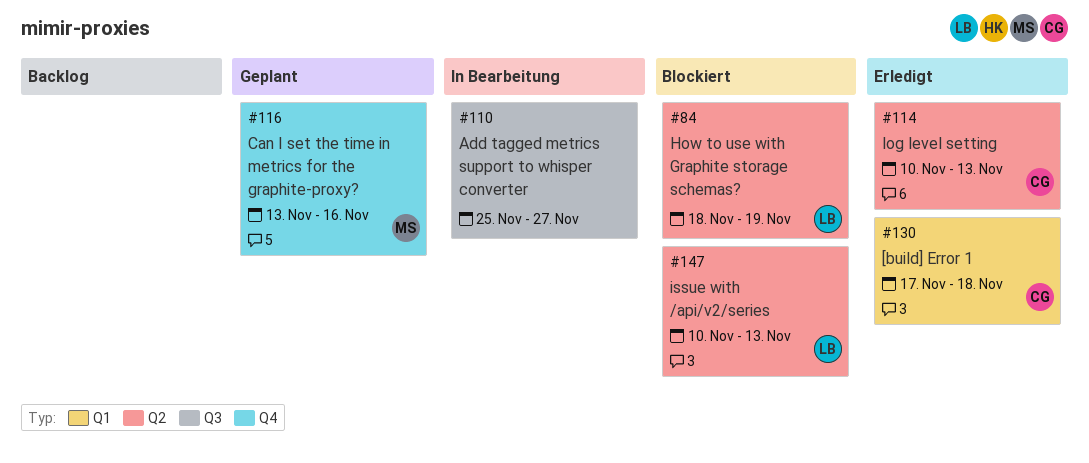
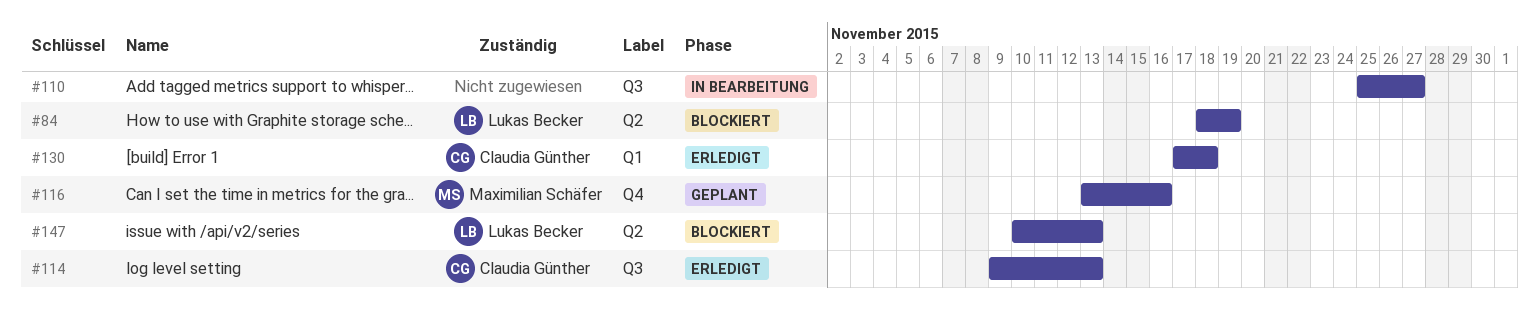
#114, label: Q2 -> Q3
#114, start: Nov 10 -> Nov 9

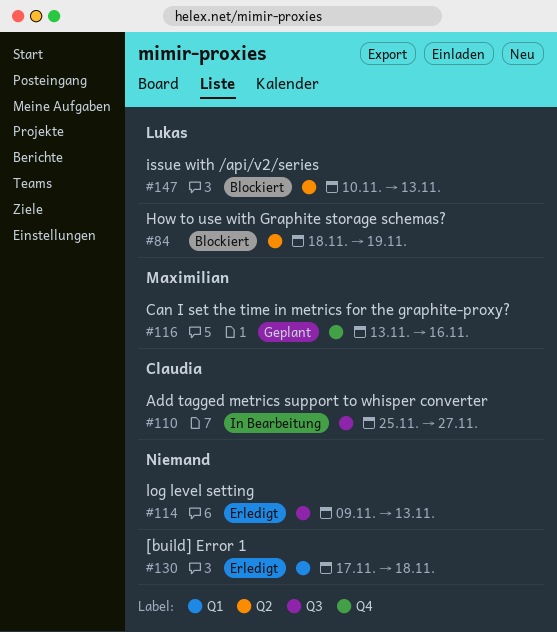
#110, owner: none -> Claudia Günther
#114, owner: Claudia Günther -> none
#130, owner: Claudia Günther -> none

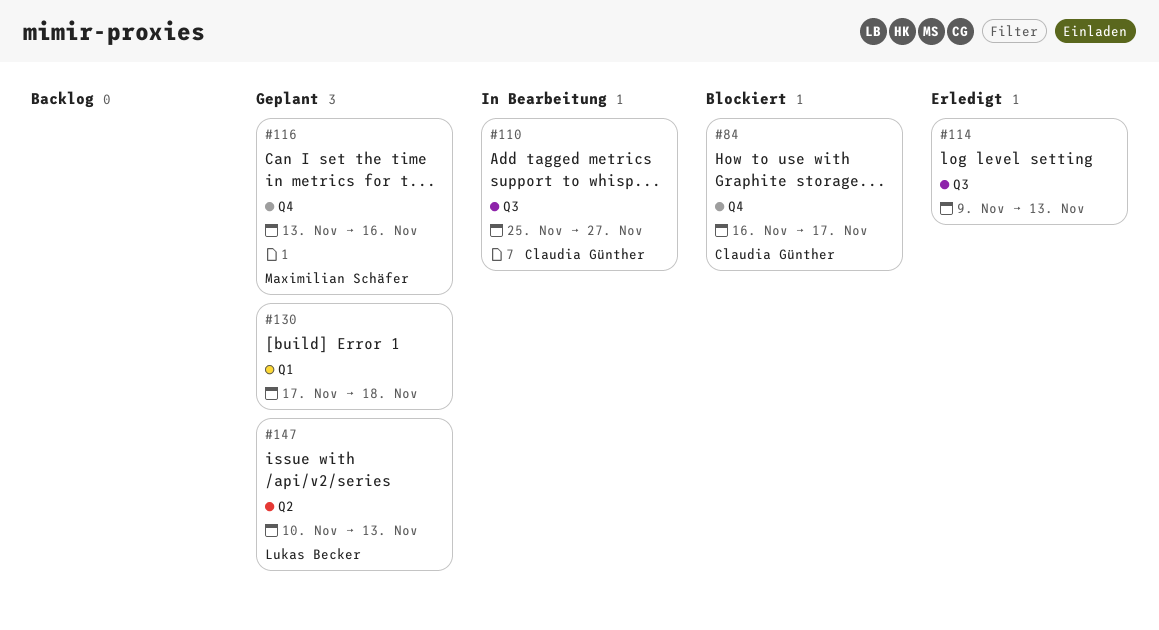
#84, owner: Lukas Becker -> Claudia Günther
#84, label: Q2 -> Q4
#84, start: Nov 18 -> Nov 16
#84, due: Nov 19 -> Nov 17
#130, status: Erledigt -> Geplant
#147, status: Blockiert -> Geplant

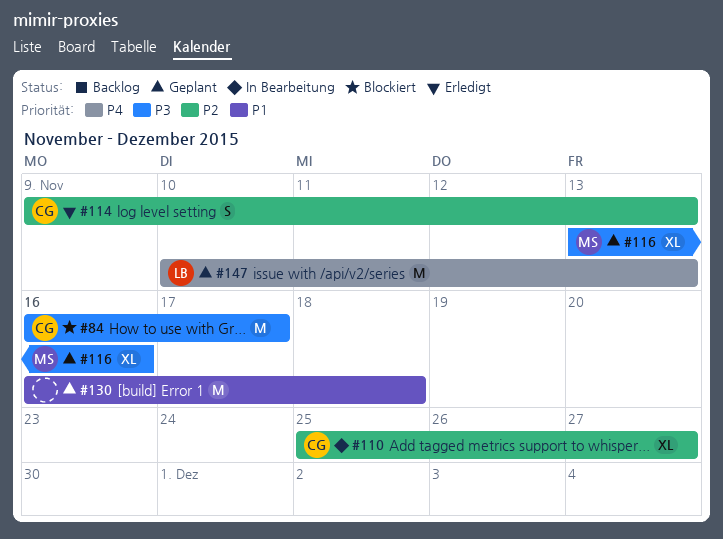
#114, owner: none -> Claudia Günther
#130, start: Nov 17 -> Nov 16

